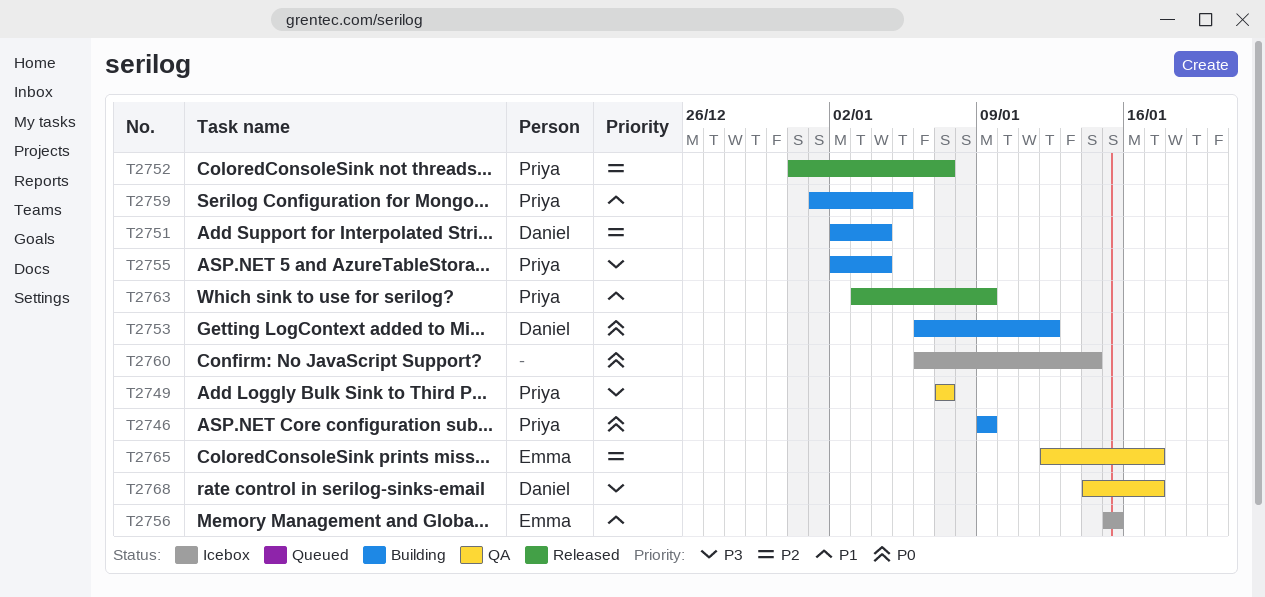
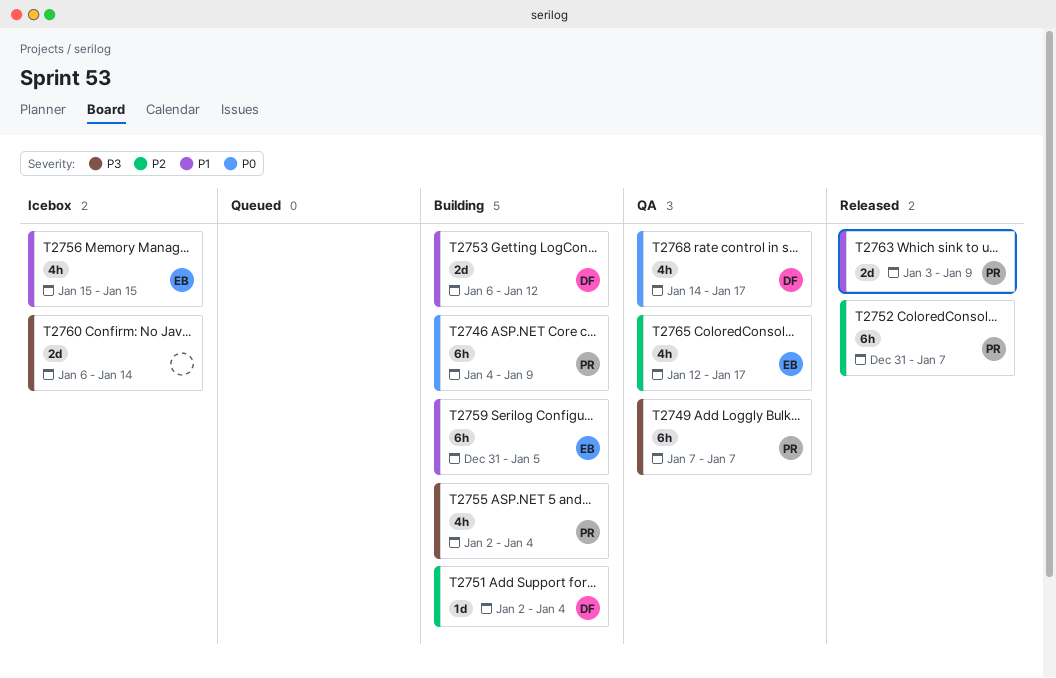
T2746, start: Jan 9 -> Jan 4
T2753, priority: P0 -> P1
T2759, owner: Priya -> Emma
T2759, start: Jan 1 -> Dec 31
T2760, priority: P0 -> P3
T2768, priority: P3 -> P0

